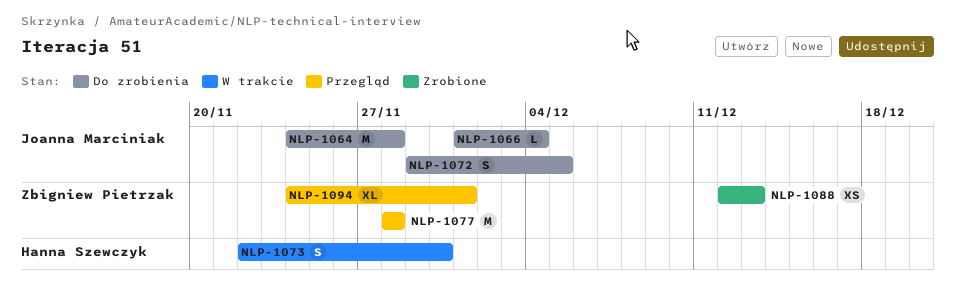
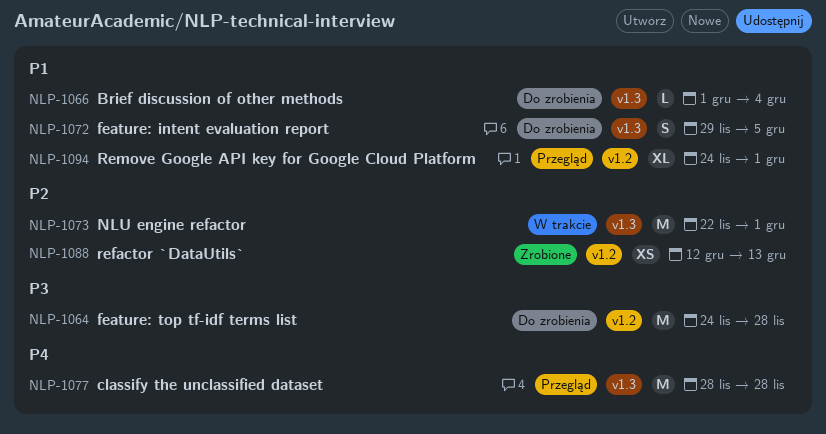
NLP-1073, estimate: S -> M
NLP-1073, due: Nov 30 -> Dec 1

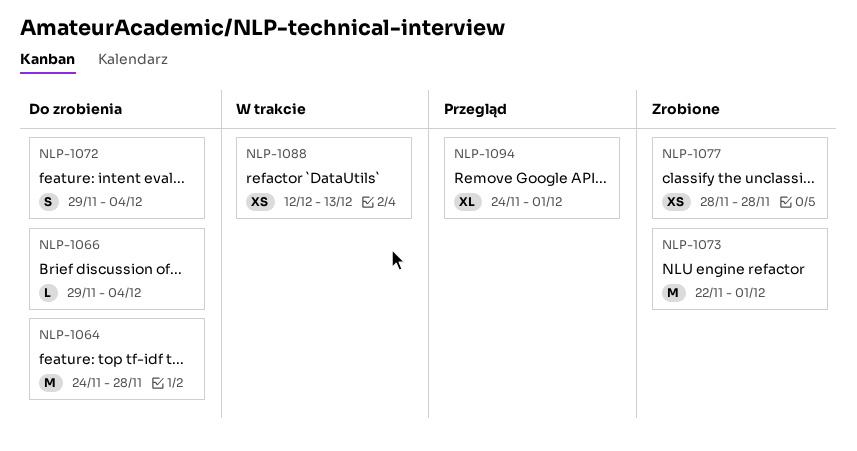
NLP-1066, start: Dec 1 -> Nov 29
NLP-1072, due: Dec 5 -> Dec 4
NLP-1073, status: W trakcie -> Zrobione
NLP-1077, status: Przegląd -> Zrobione
NLP-1077, estimate: M -> XS
NLP-1088, status: Zrobione -> W trakcie

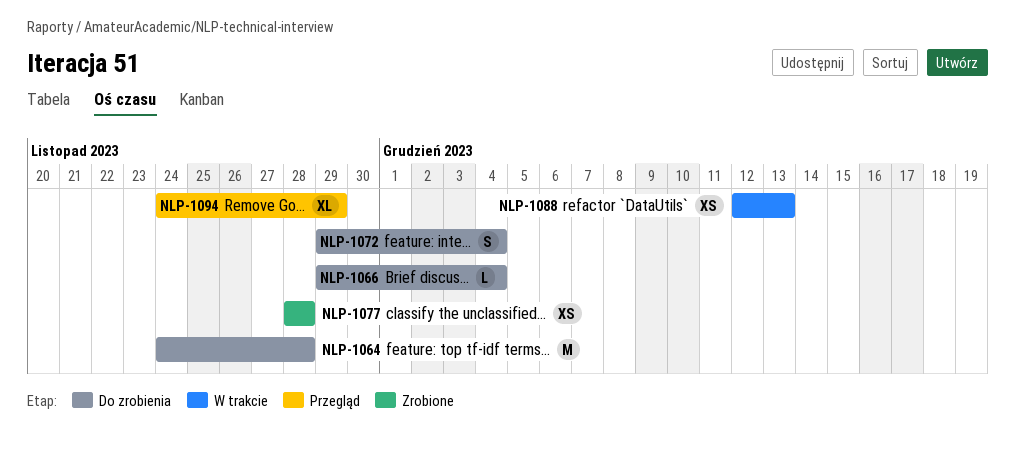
NLP-1073: present -> none
NLP-1094, due: Dec 1 -> Nov 29

